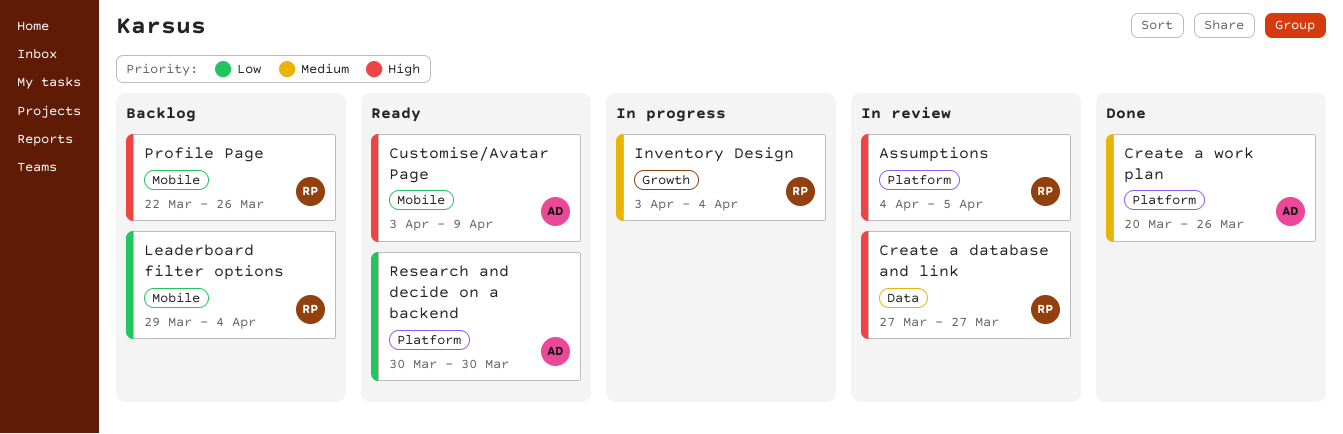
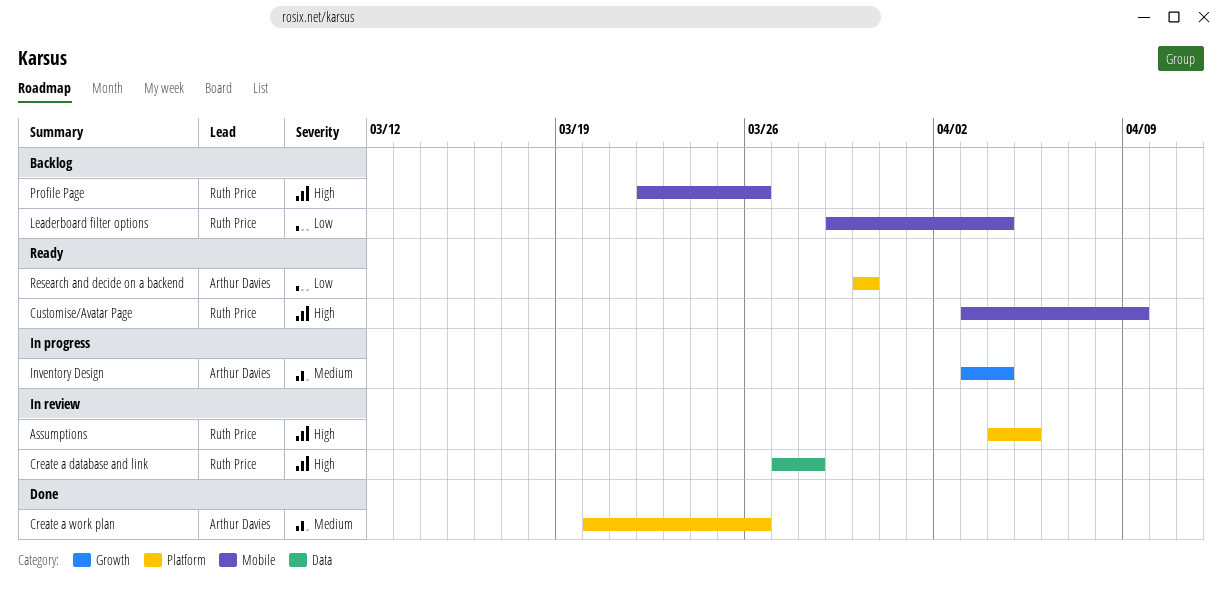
Create a database and link, due: Mar 27 -> Mar 28
Customise/Avatar Page, owner: Arthur Davies -> Ruth Price
Inventory Design, owner: Ruth Price -> Arthur Davies

